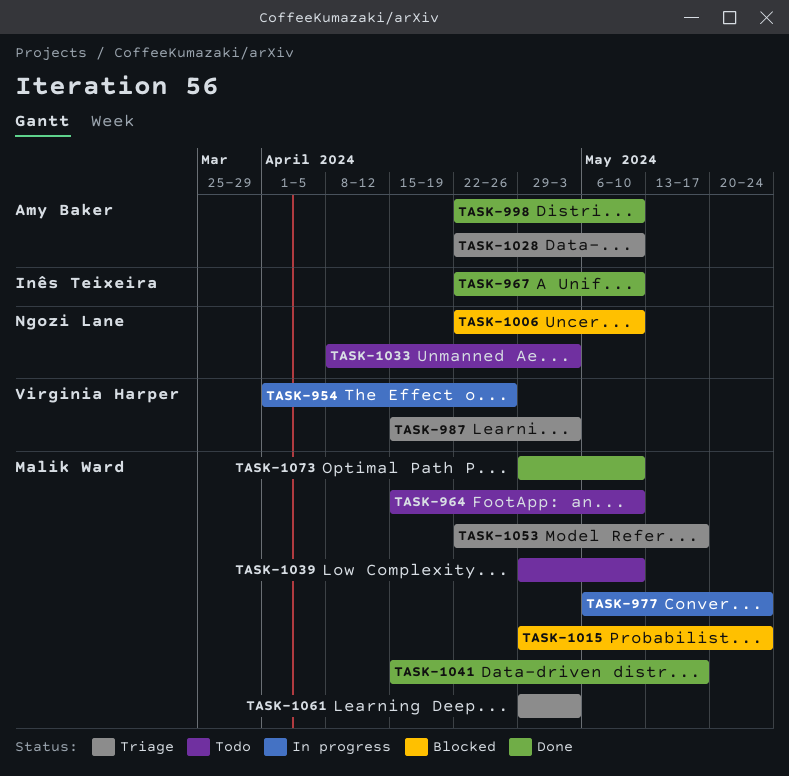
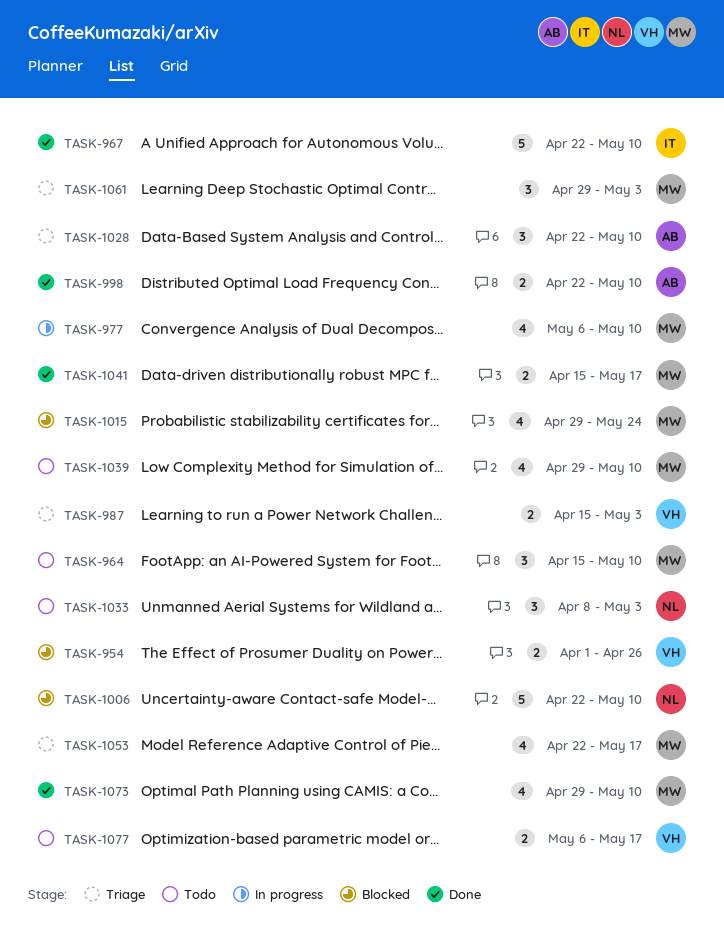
TASK-954, status: In progress -> Blocked
TASK-977, due: May 24 -> May 10
TASK-1077: none -> present

